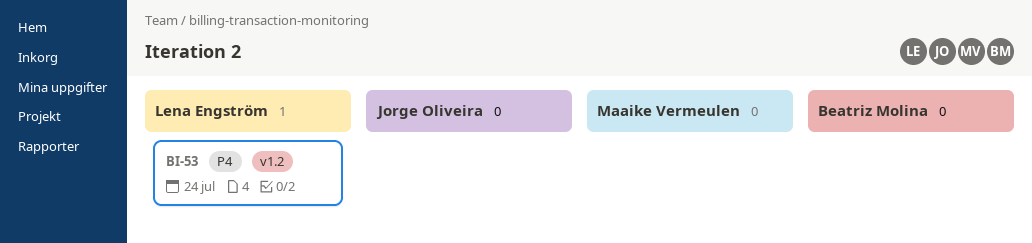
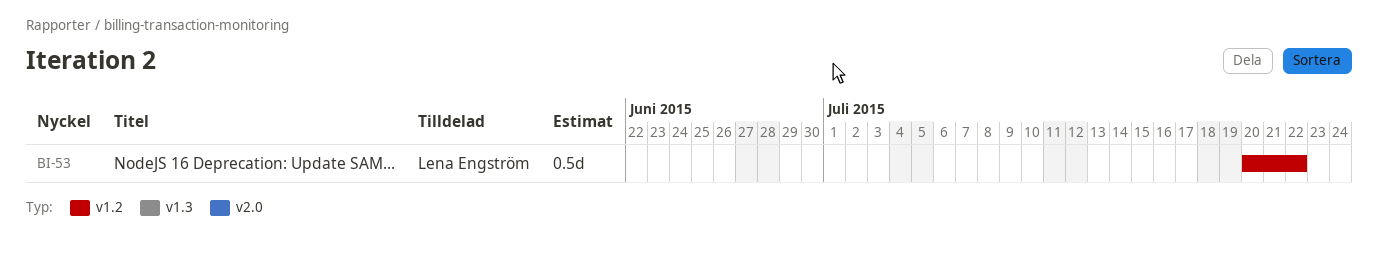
BI-53, due: Jul 24 -> Jul 22

